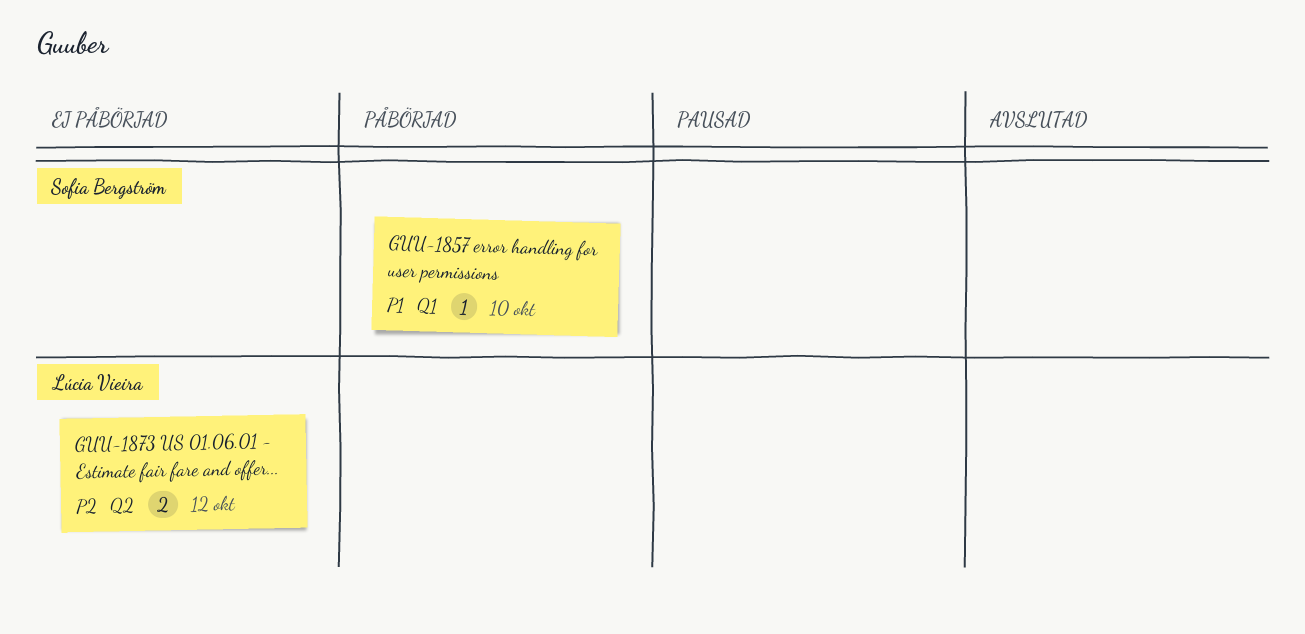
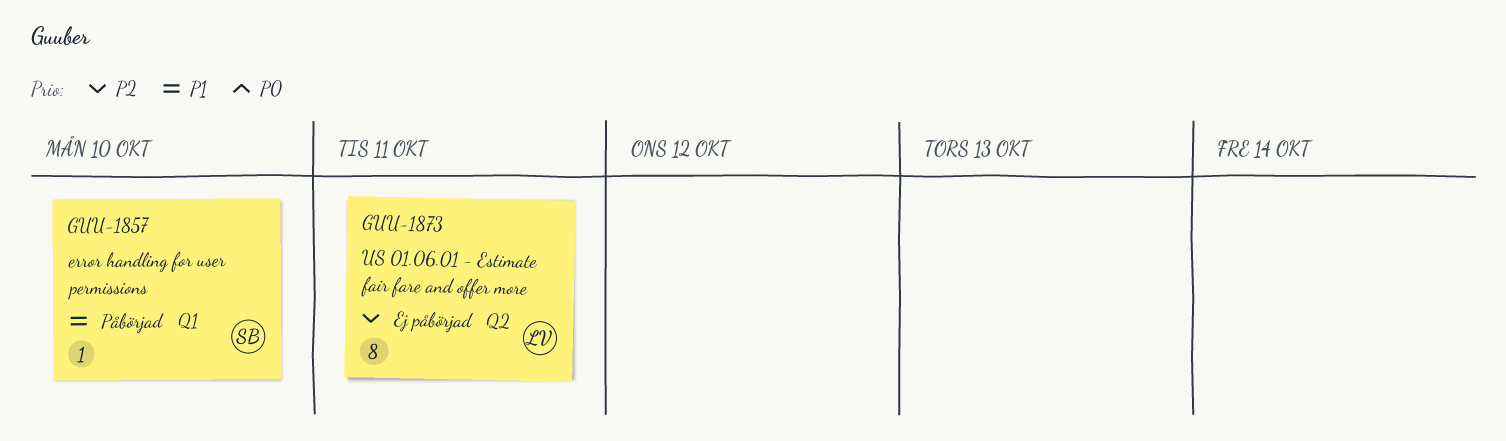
GUU-1873, estimate: 2 -> 8
GUU-1873, due: Oct 12 -> Oct 11

